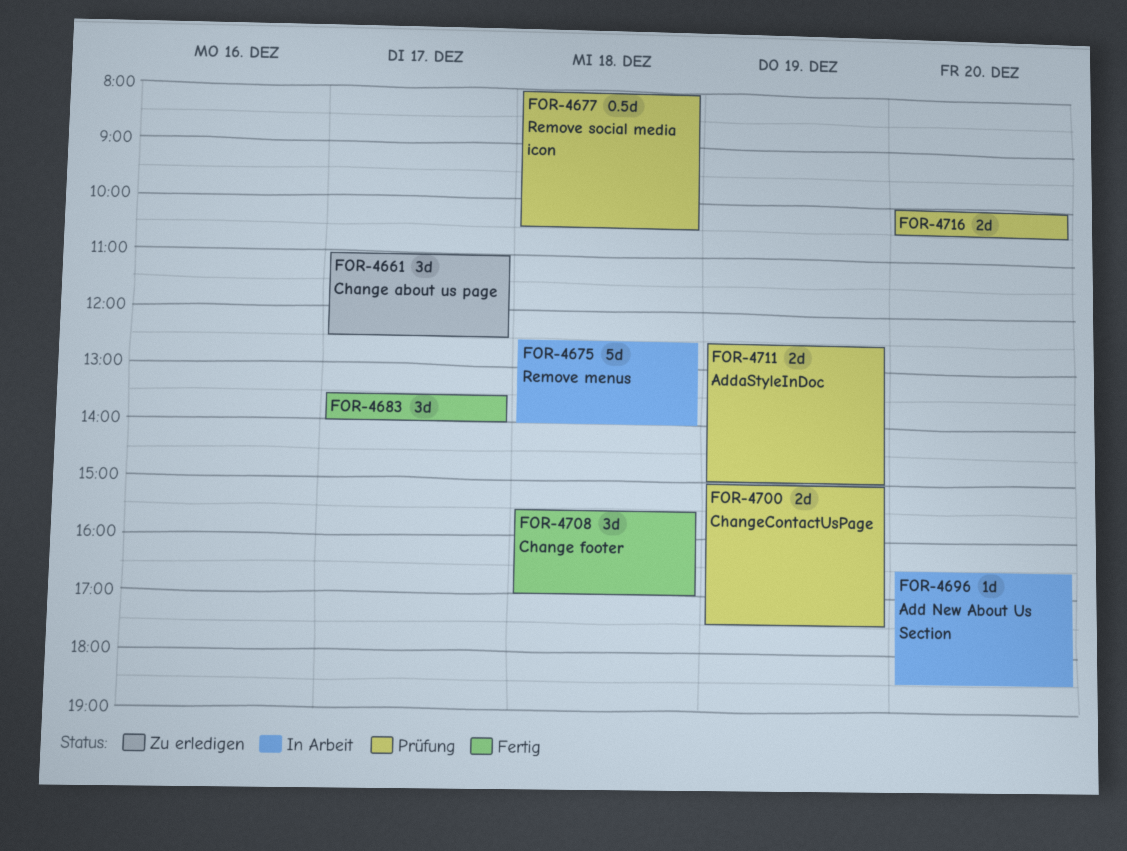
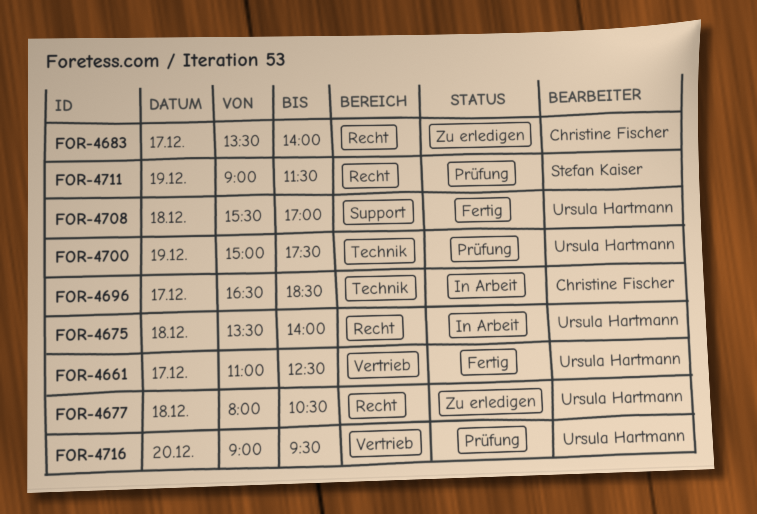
FOR-4661, status: Zu erledigen -> Fertig
FOR-4675, begins: 12:30 -> 13:30
FOR-4677, status: Prüfung -> Zu erledigen
FOR-4683, status: Fertig -> Zu erledigen
FOR-4696, day: Dec 20 -> Dec 17
FOR-4711, begins: 12:30 -> 09:00
FOR-4711, ends: 15:00 -> 11:30
FOR-4716, begins: 10:00 -> 09:00
FOR-4716, ends: 10:30 -> 09:30

